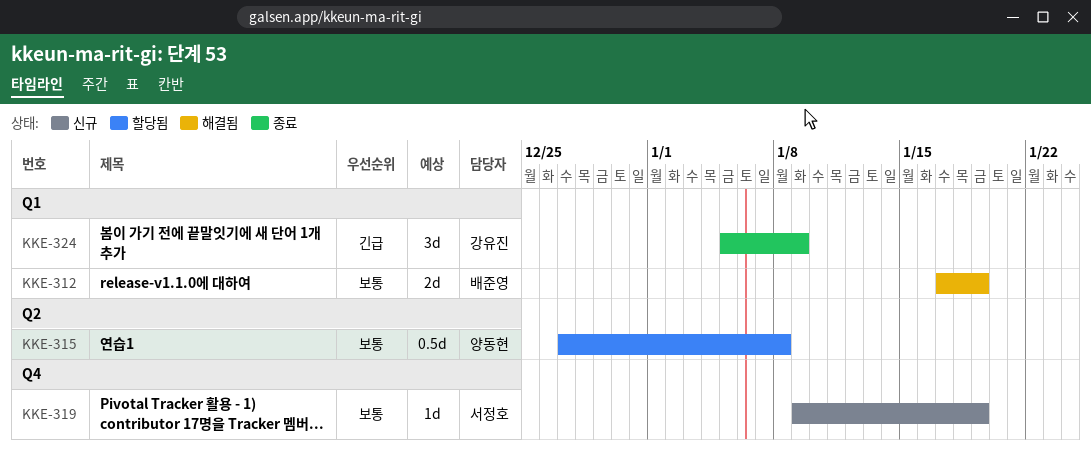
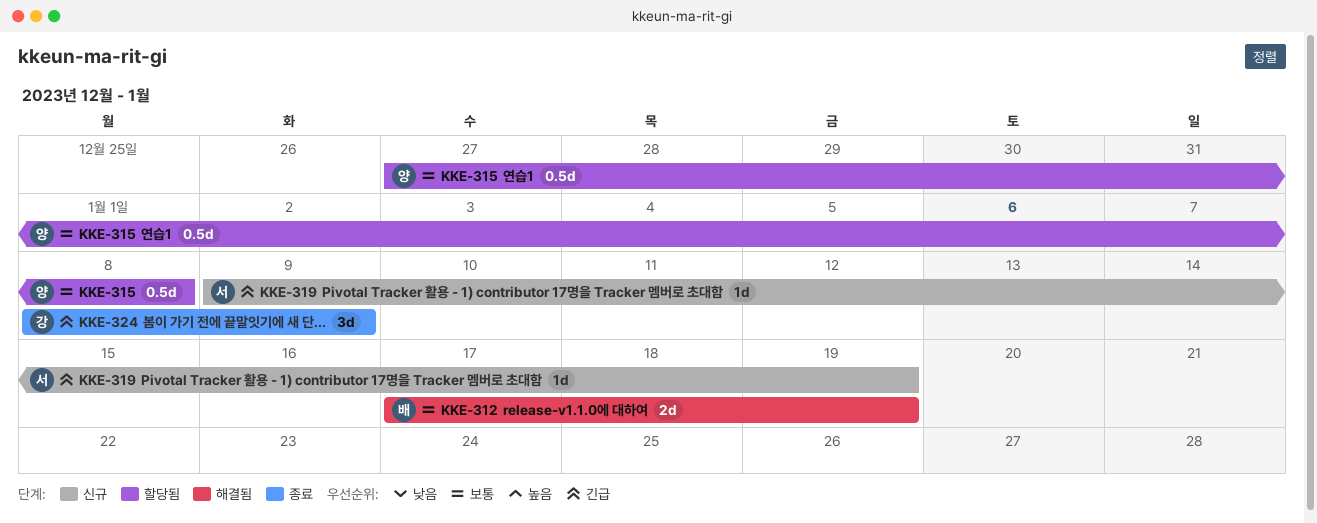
KKE-319, priority: 보통 -> 긴급
KKE-324, start: Jan 5 -> Jan 8

